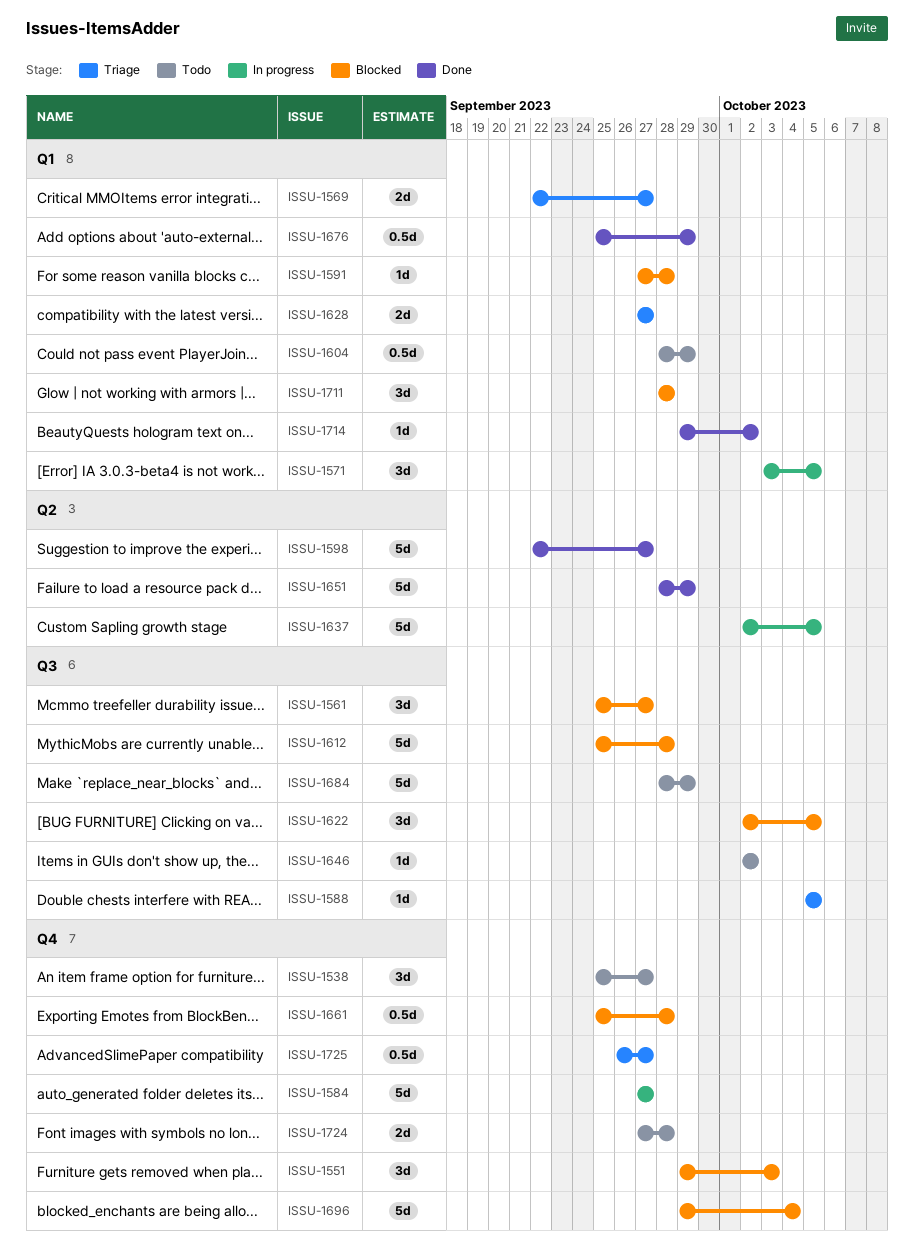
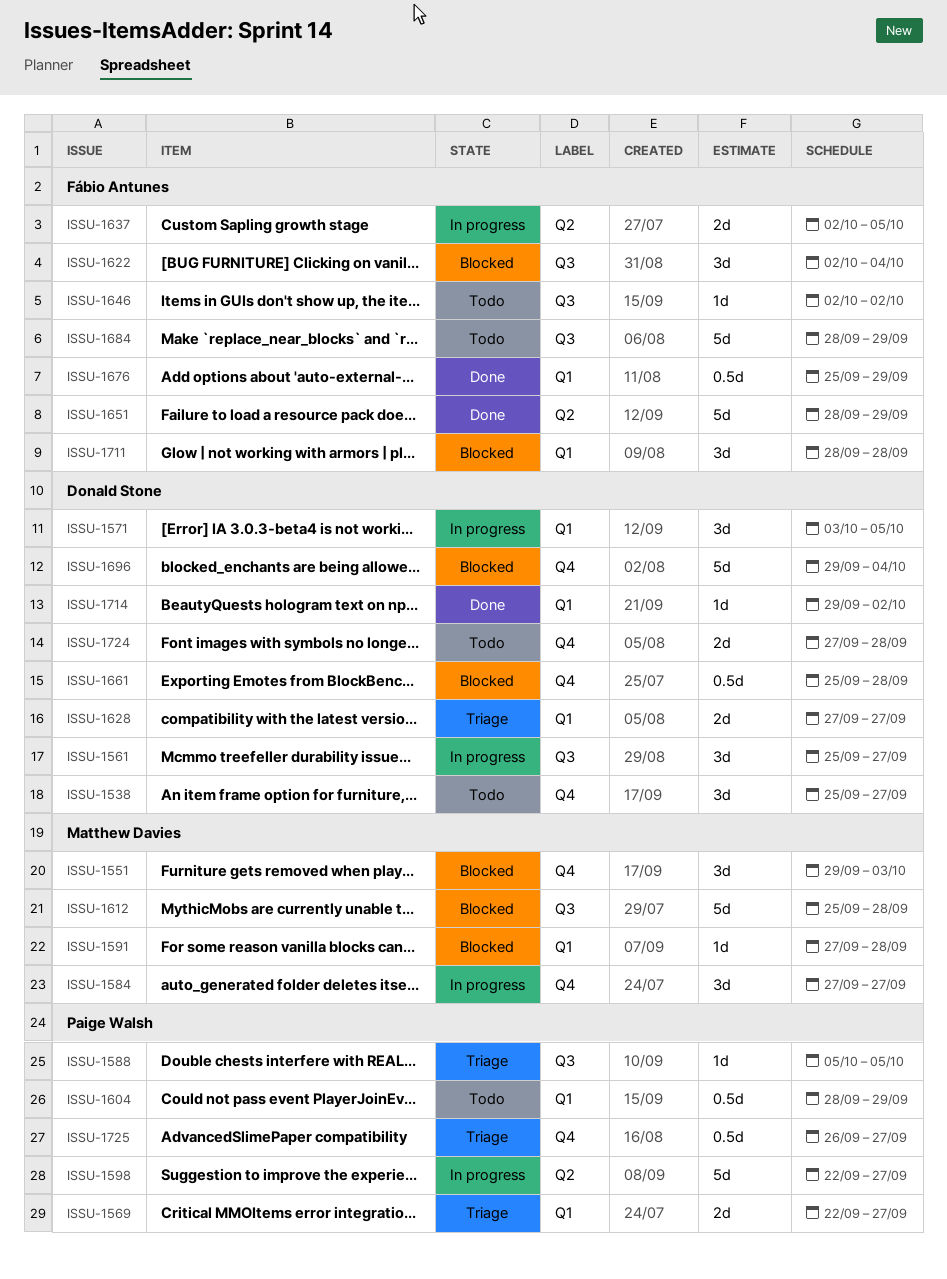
ISSU-1561, status: Blocked -> In progress
ISSU-1584, estimate: 5d -> 3d
ISSU-1598, status: Done -> In progress
ISSU-1622, due: Oct 5 -> Oct 4
ISSU-1637, estimate: 5d -> 2d

